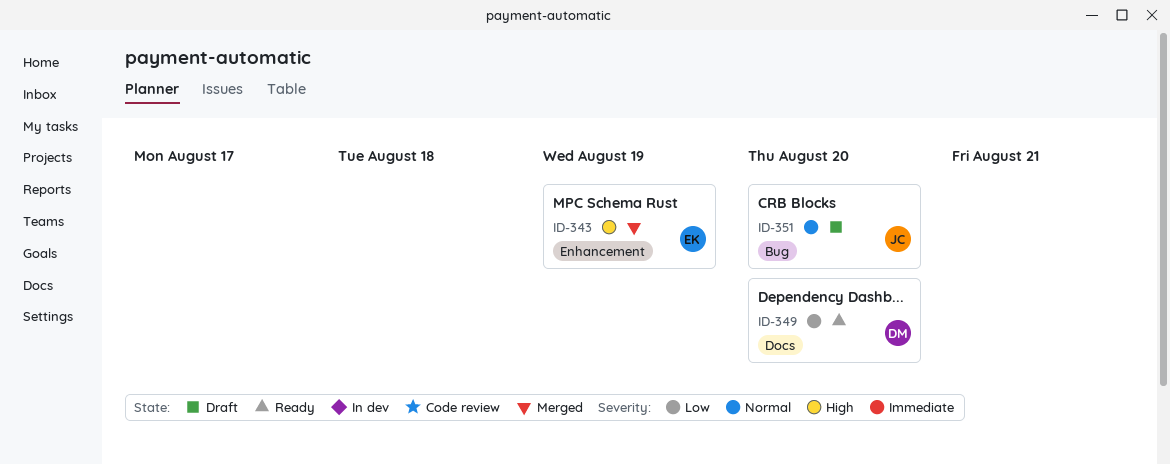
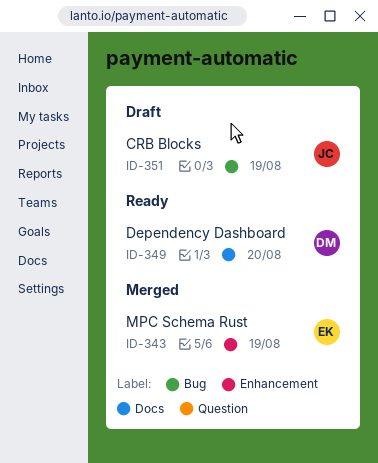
ID-351, due: Aug 20 -> Aug 19

